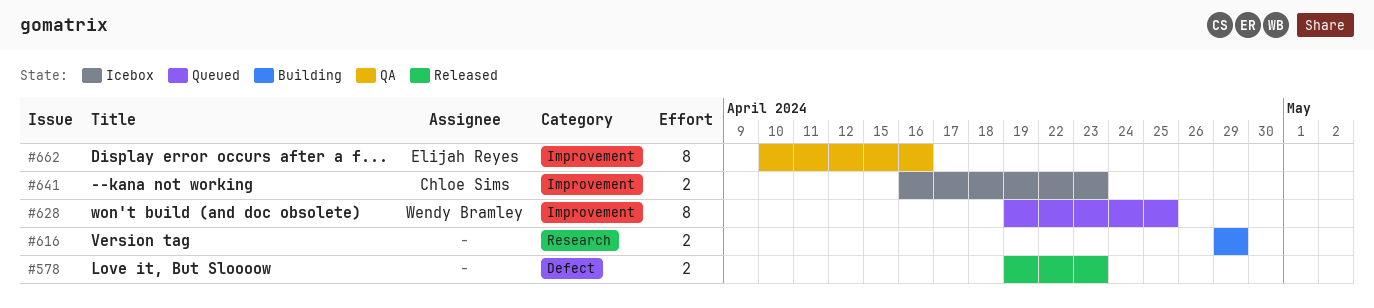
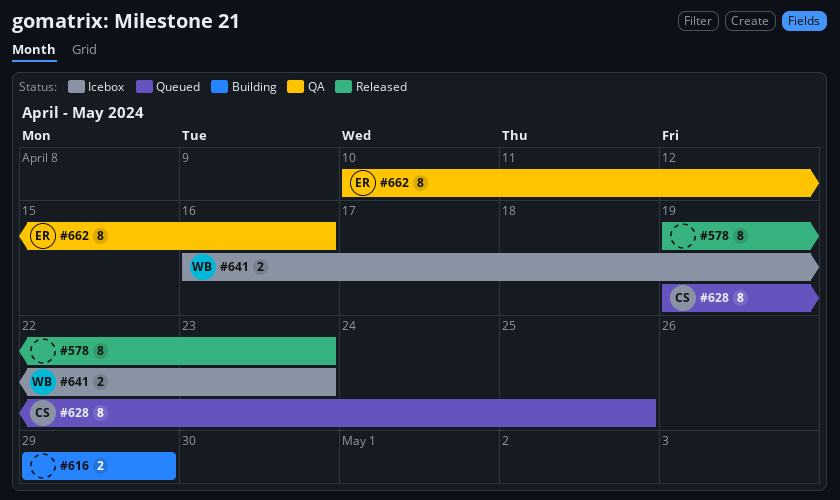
#578, estimate: 2 -> 8
#628, owner: Wendy Bramley -> Chloe Sims
#641, owner: Chloe Sims -> Wendy Bramley

